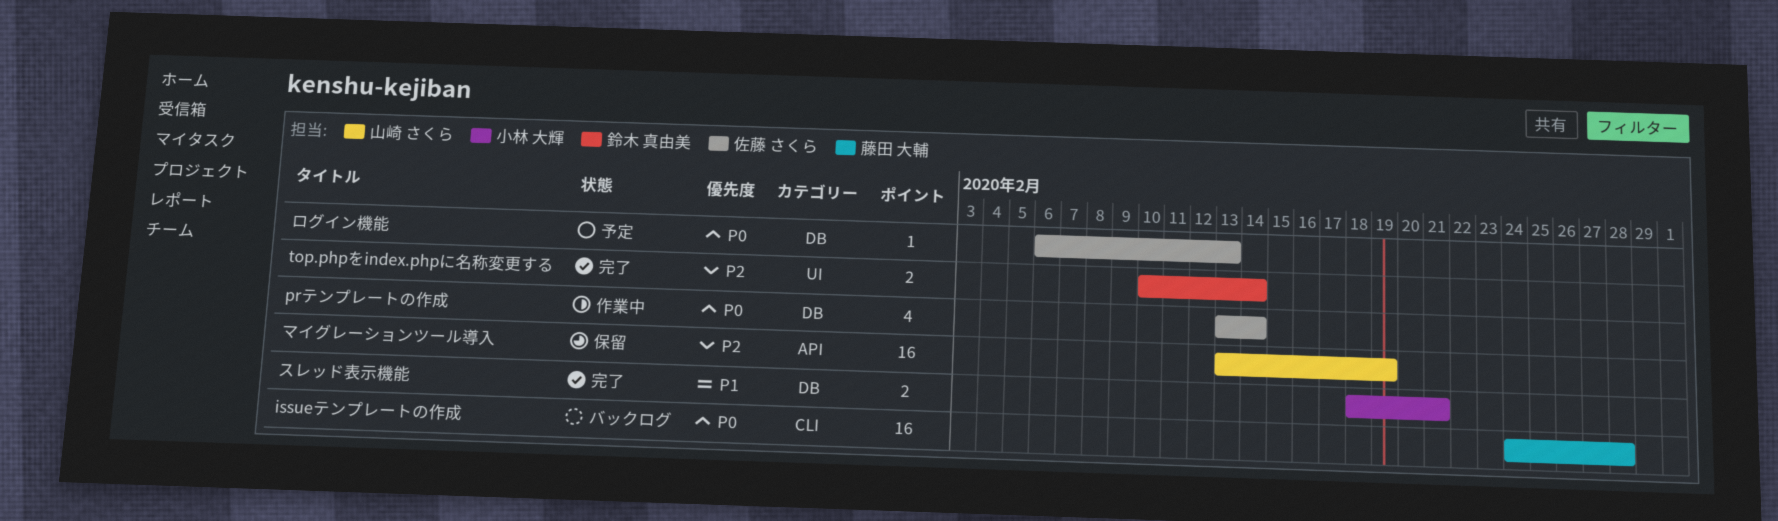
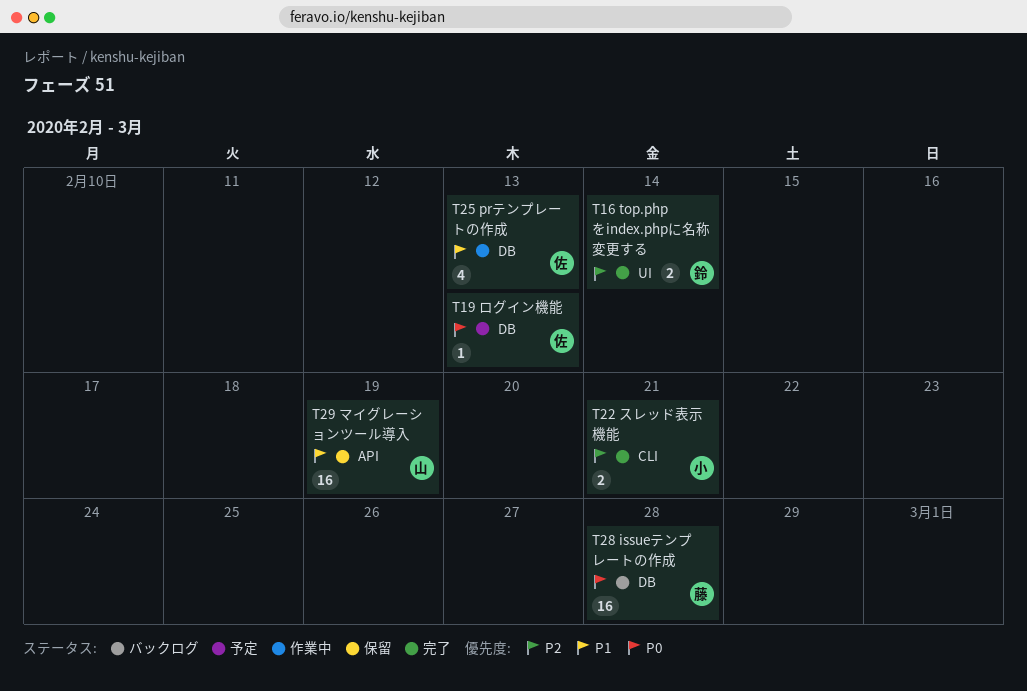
issueテンプレートの作成, label: CLI -> DB
prテンプレートの作成, priority: P0 -> P1
prテンプレートの作成, due: Feb 14 -> Feb 13
スレッド表示機能, priority: P1 -> P2
スレッド表示機能, label: DB -> CLI
マイグレーションツール導入, priority: P2 -> P1

